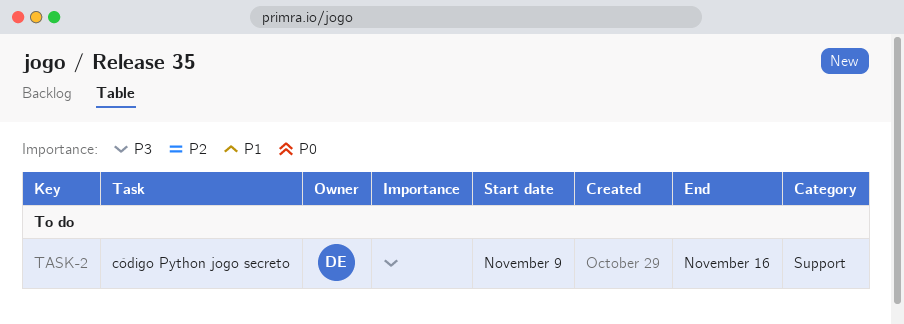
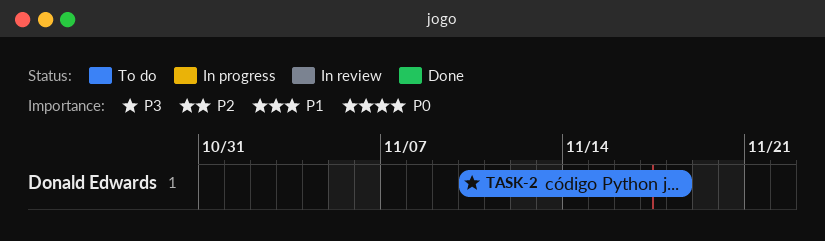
TASK-2, start: Nov 9 -> Nov 10
TASK-2, due: Nov 16 -> Nov 18

